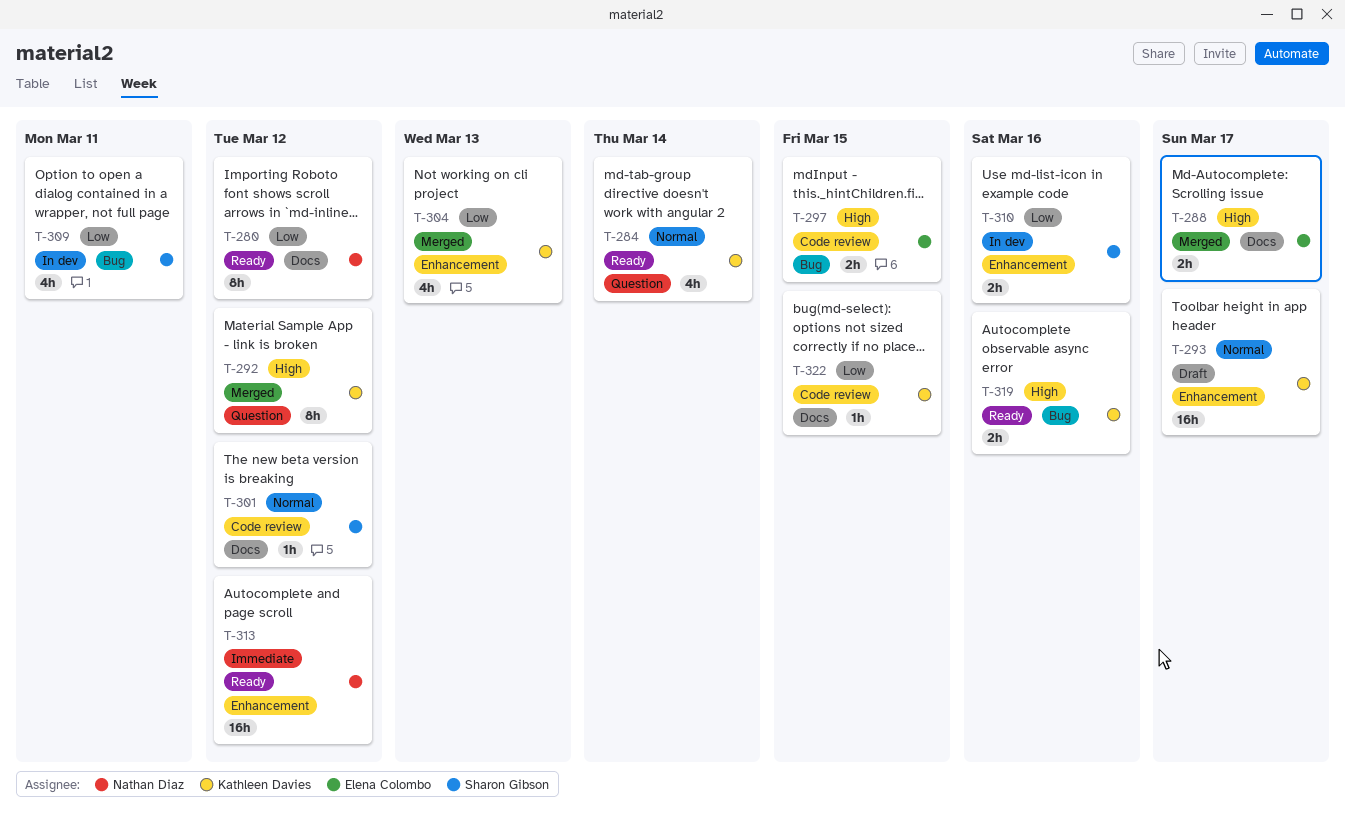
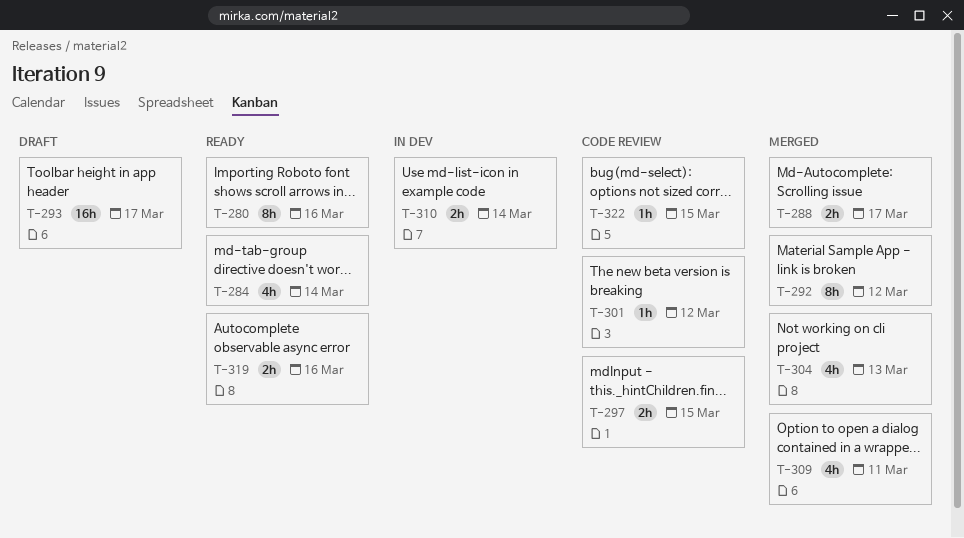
T-280, due: Mar 12 -> Mar 16
T-309, status: In dev -> Merged
T-310, due: Mar 16 -> Mar 14
T-313: present -> none

